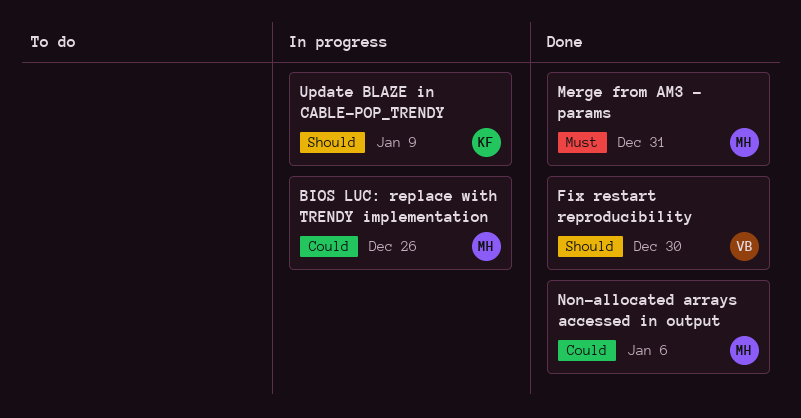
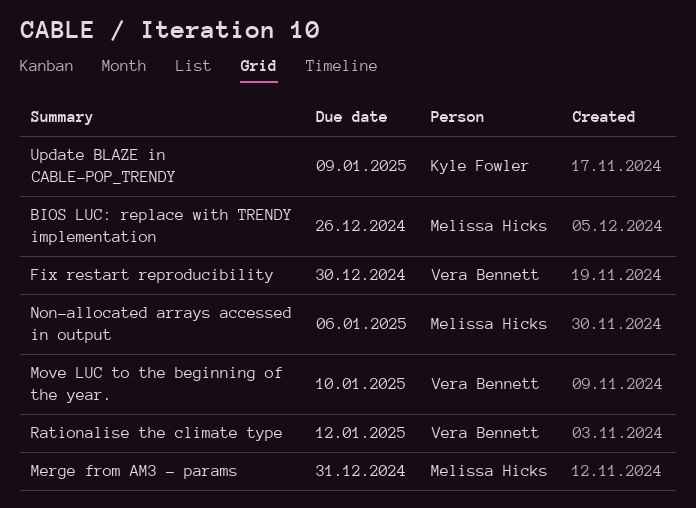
Move LUC to the beginning of the year.: none -> present
Rationalise the climate type: none -> present

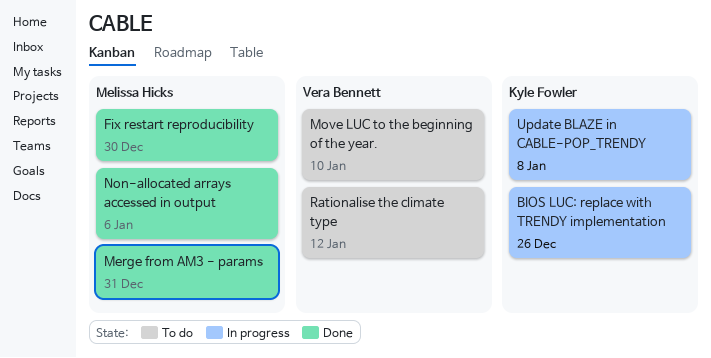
BIOS LUC: replace with TRENDY implementation, owner: Melissa Hicks -> Kyle Fowler
Fix restart reproducibility, owner: Vera Bennett -> Melissa Hicks
Update BLAZE in CABLE-POP_TRENDY, due: Jan 9 -> Jan 8

